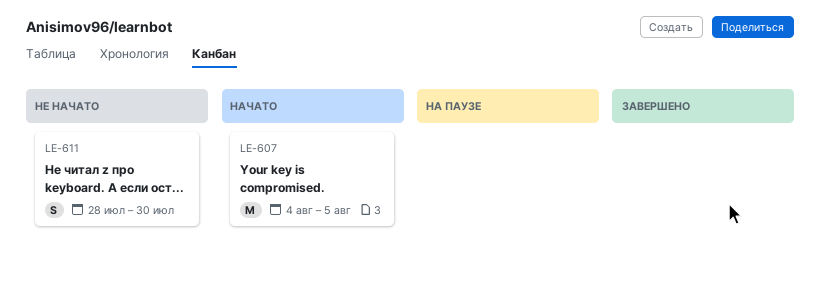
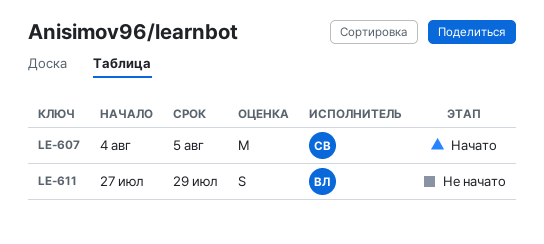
LE-611, start: Jul 28 -> Jul 27
LE-611, due: Jul 30 -> Jul 29

